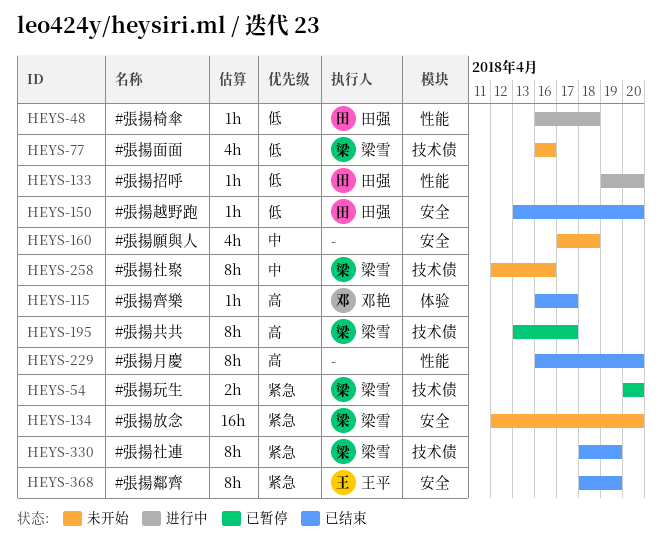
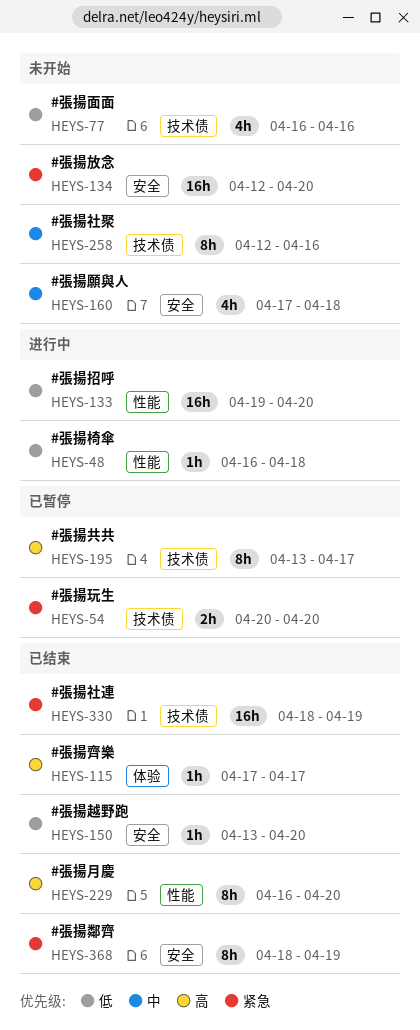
HEYS-115, start: Apr 16 -> Apr 17
HEYS-133, estimate: 1h -> 16h
HEYS-330, estimate: 8h -> 16h

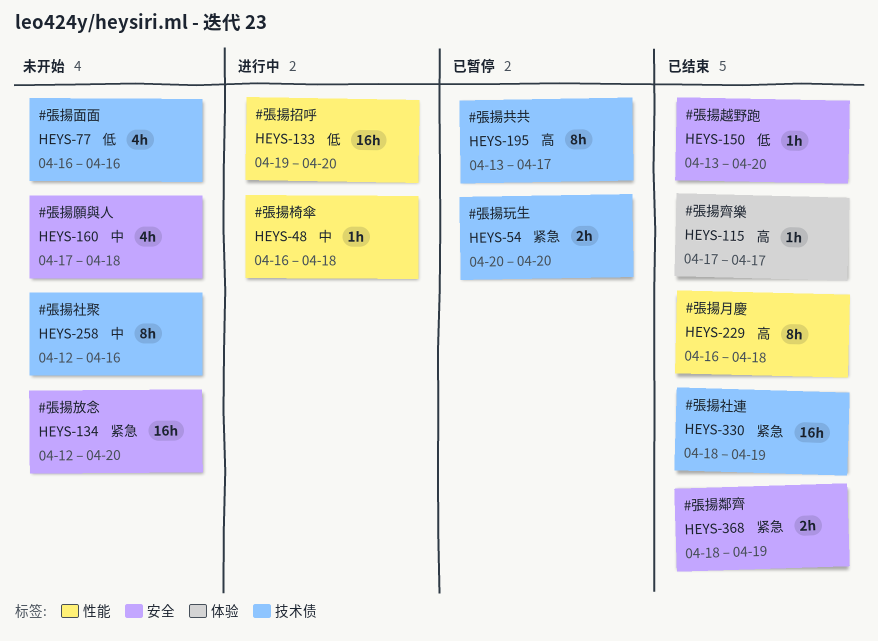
HEYS-48, priority: 低 -> 中
HEYS-229, due: Apr 20 -> Apr 18
HEYS-368, estimate: 8h -> 2h

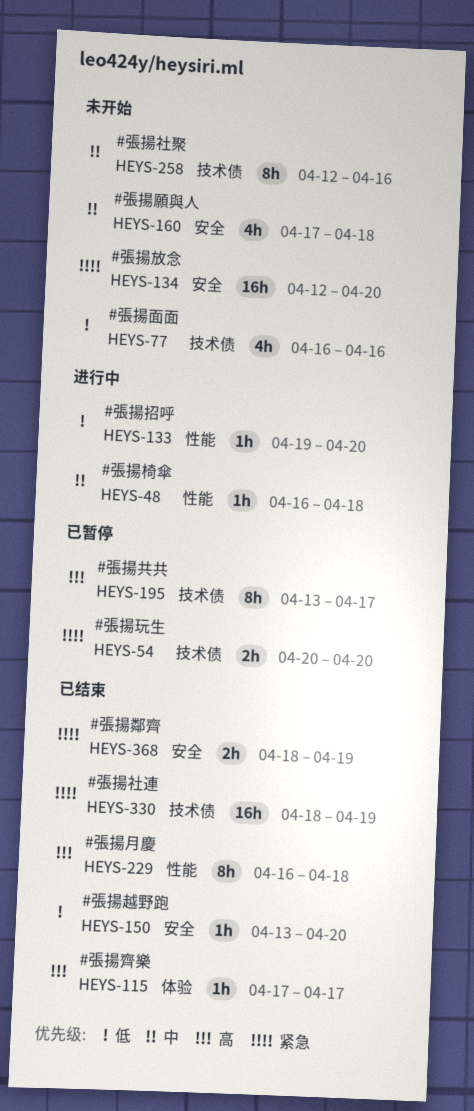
HEYS-133, estimate: 16h -> 1h

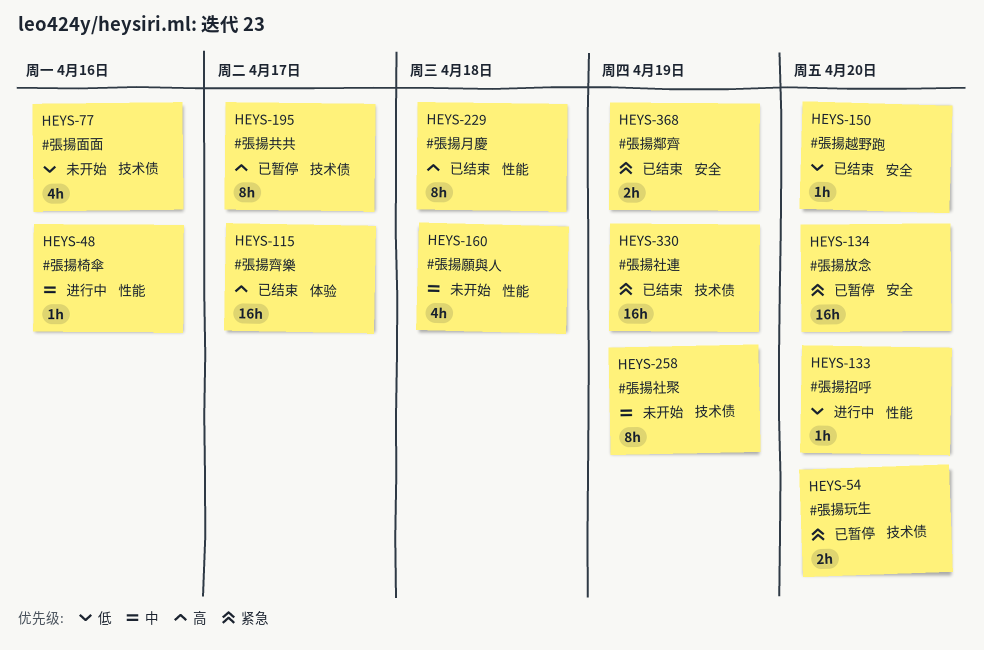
HEYS-48, due: Apr 18 -> Apr 16
HEYS-115, estimate: 1h -> 16h
HEYS-134, status: 未开始 -> 已暂停
HEYS-160, label: 安全 -> 性能
HEYS-258, due: Apr 16 -> Apr 19

